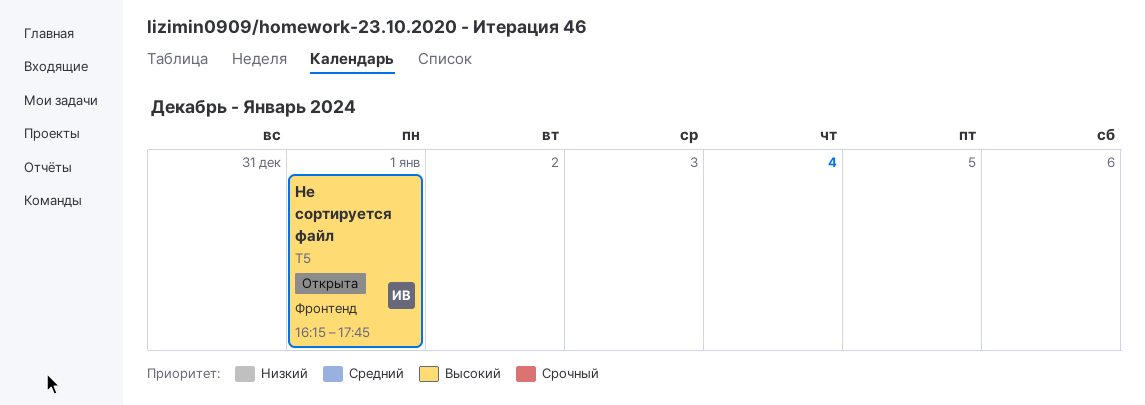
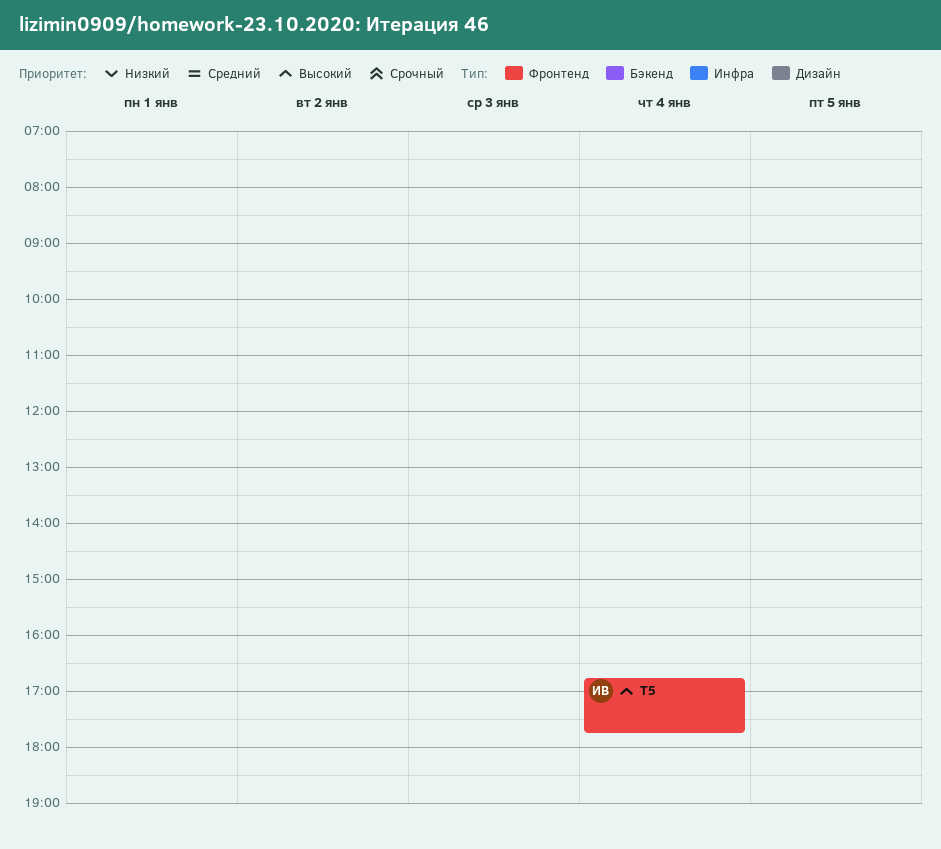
T5, day: Jan 1 -> Jan 4
T5, begins: 16:15 -> 16:45

